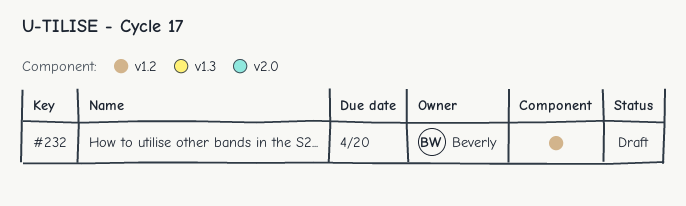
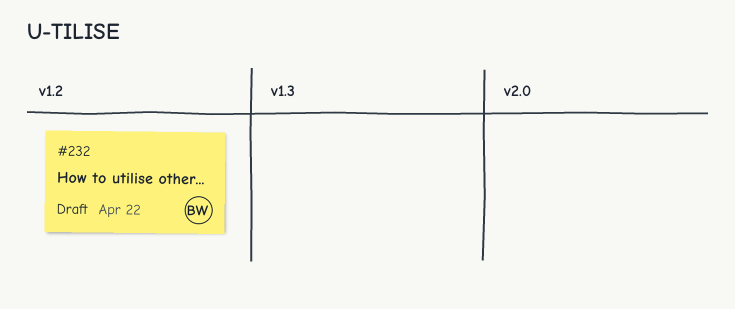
#232, due: Apr 20 -> Apr 22

